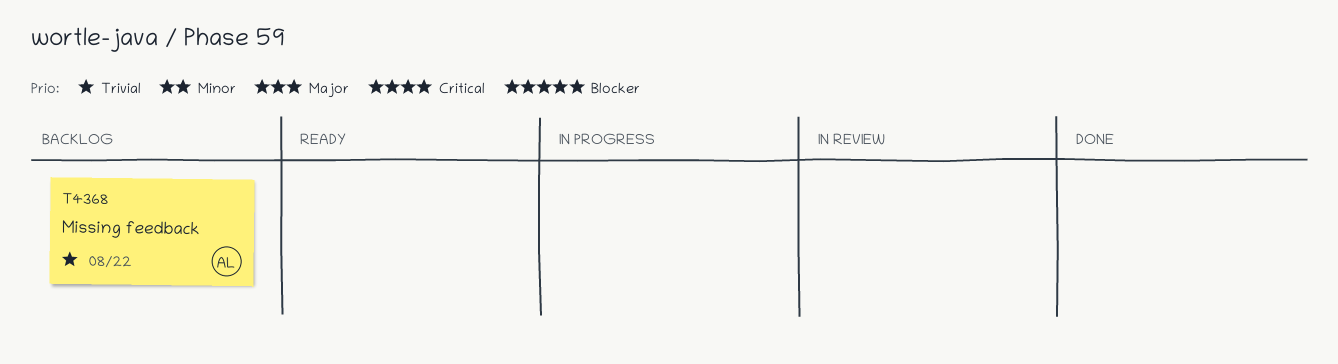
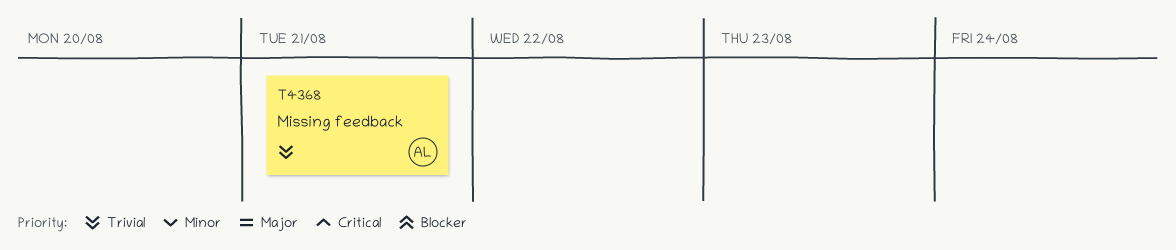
T4368, due: Aug 22 -> Aug 21

